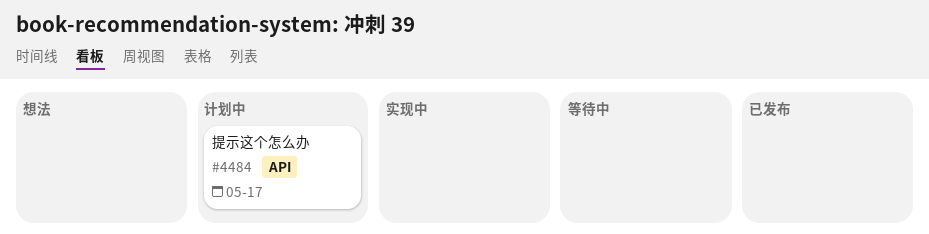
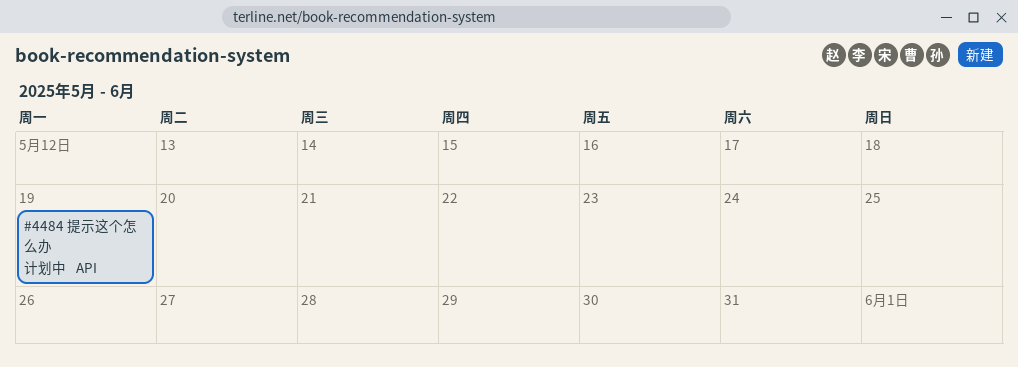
#4484, due: May 17 -> May 19

